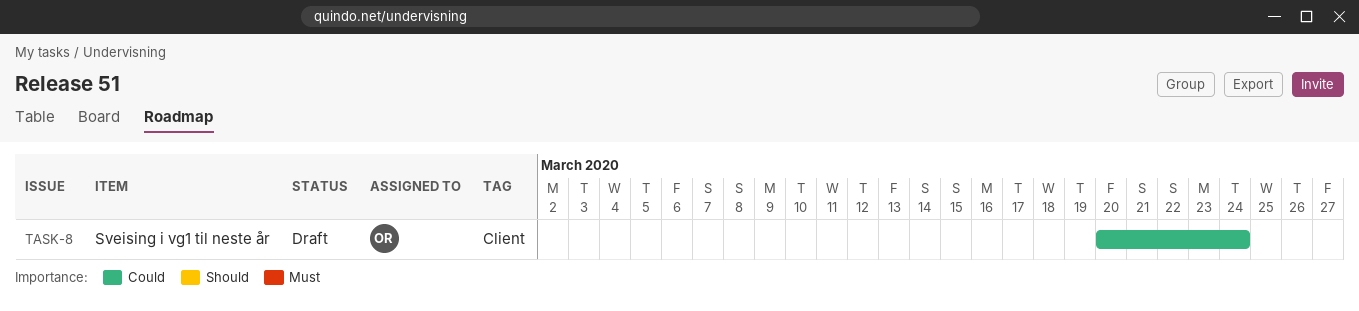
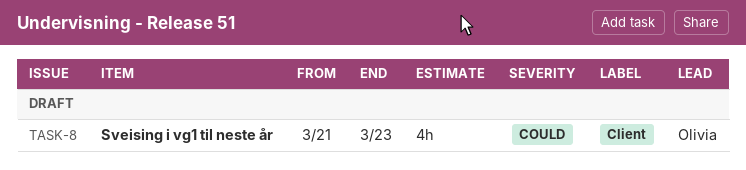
TASK-8, start: Mar 20 -> Mar 21
TASK-8, due: Mar 24 -> Mar 23

